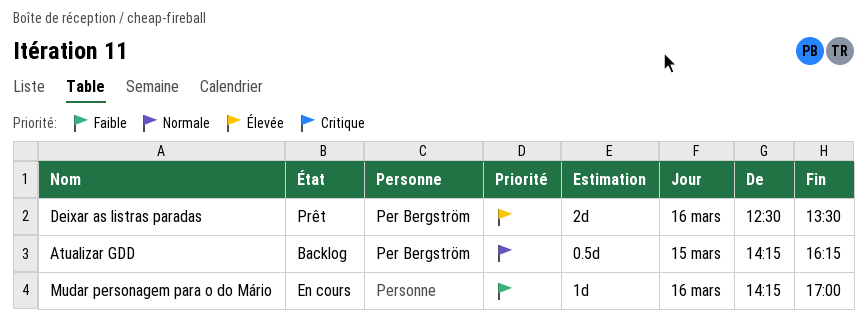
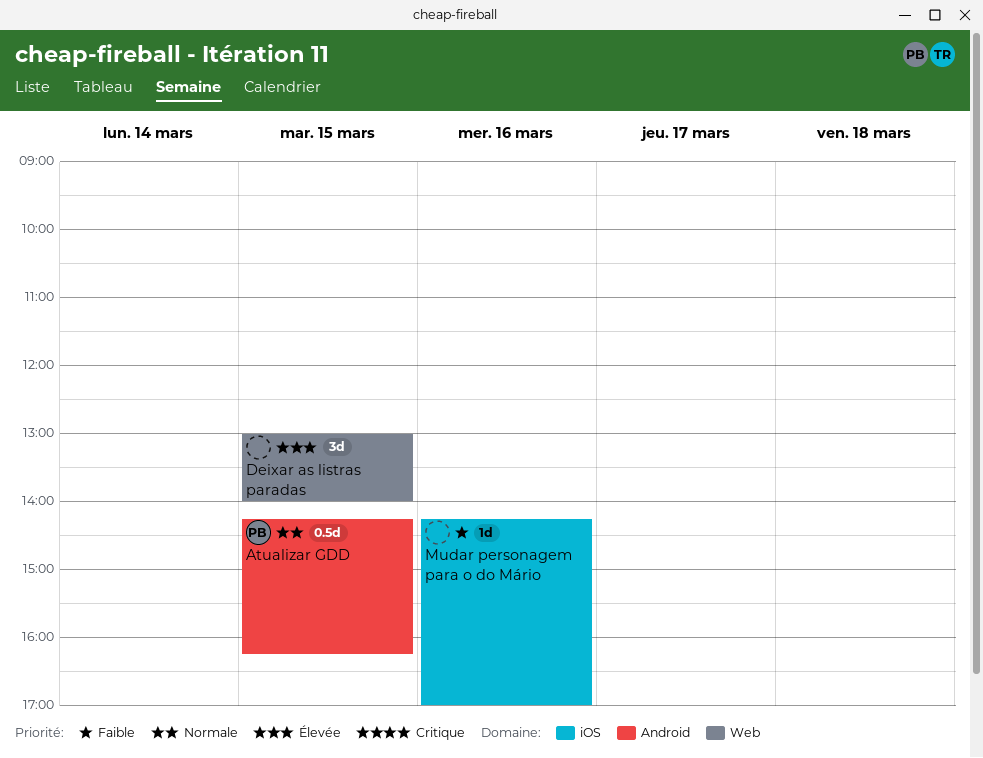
Deixar as listras paradas, owner: Per Bergström -> none
Deixar as listras paradas, estimate: 2d -> 3d
Deixar as listras paradas, day: Mar 16 -> Mar 15
Deixar as listras paradas, begins: 12:30 -> 13:00
Deixar as listras paradas, ends: 13:30 -> 14:00

